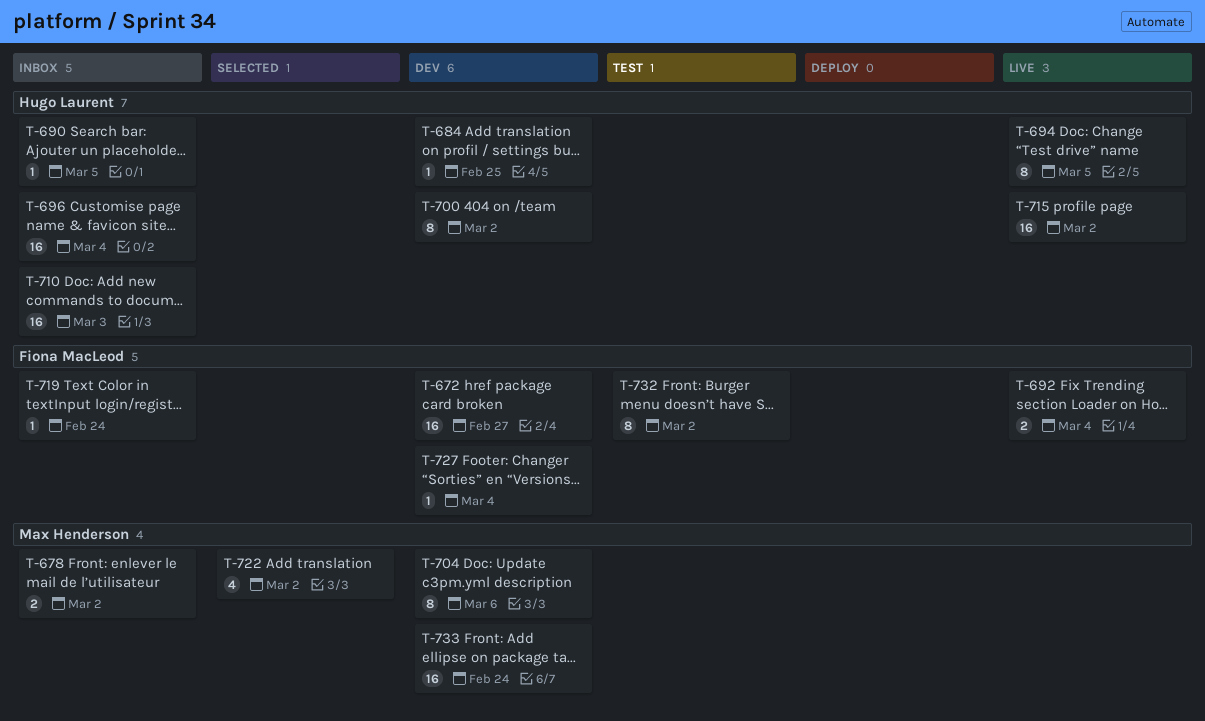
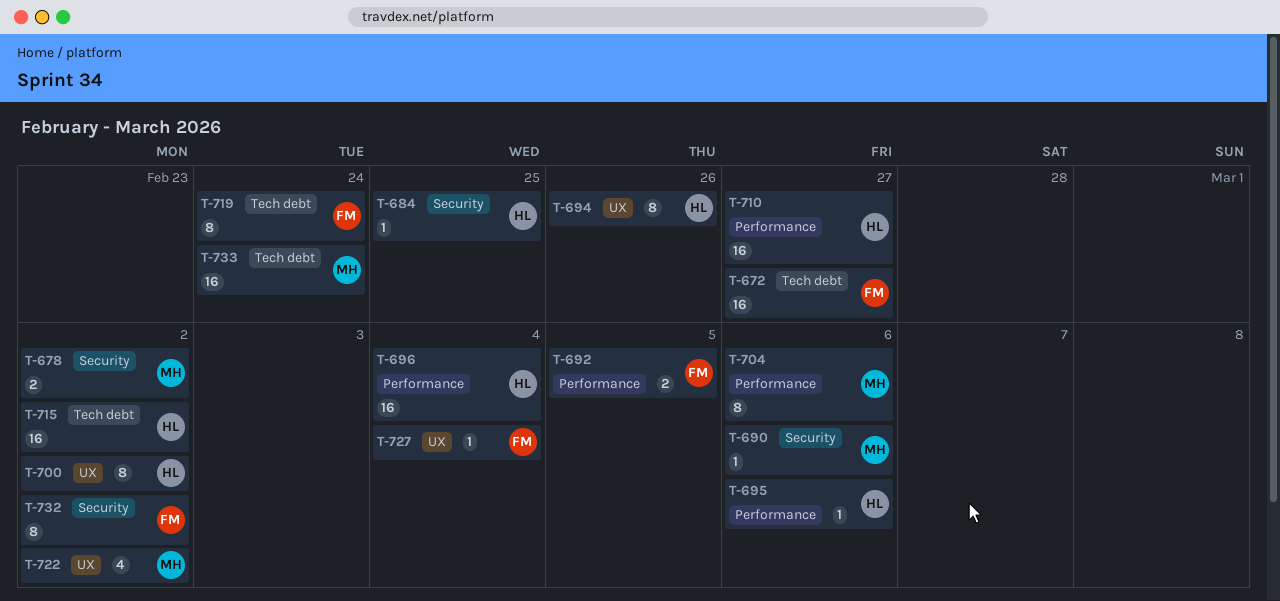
T-690, owner: Hugo Laurent -> Max Henderson
T-690, due: Mar 5 -> Mar 6
T-692, due: Mar 4 -> Mar 5
T-694, due: Mar 5 -> Feb 26
T-695: none -> present
T-710, due: Mar 3 -> Feb 27
T-719, estimate: 1 -> 8

